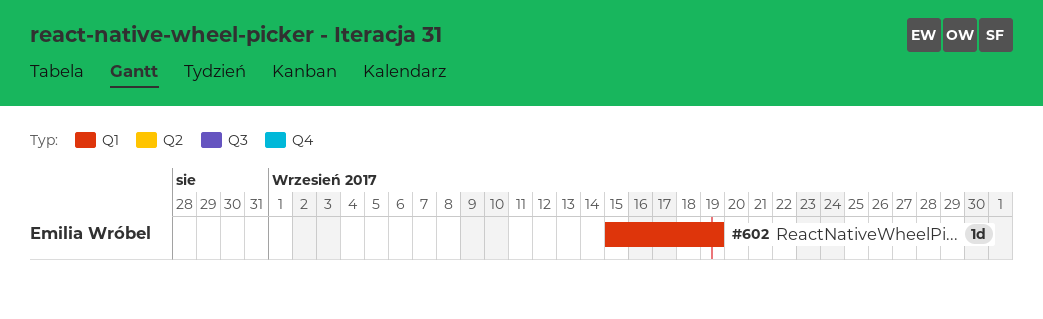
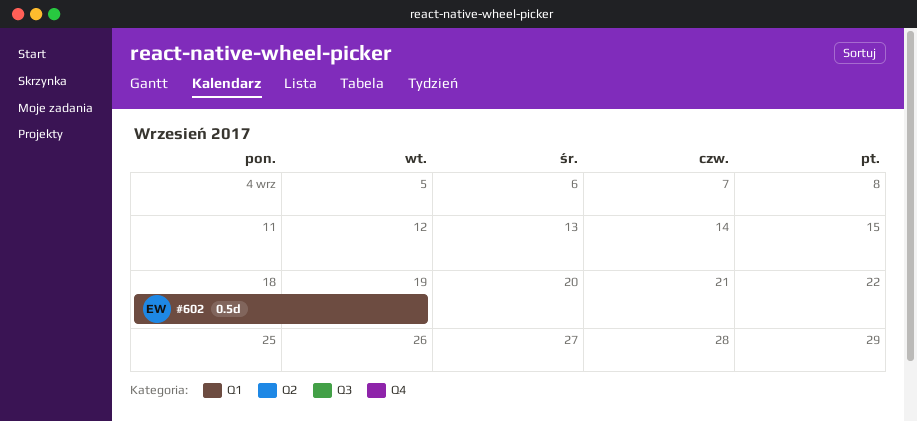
#602, estimate: 1d -> 0.5d
#602, start: Sep 15 -> Sep 18

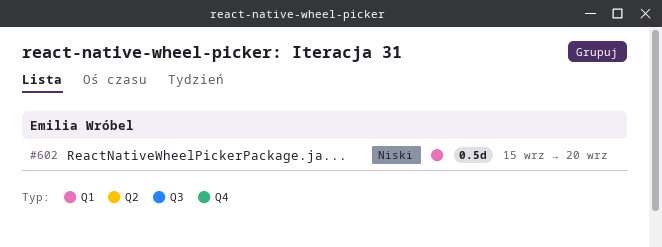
#602, start: Sep 18 -> Sep 15
#602, due: Sep 19 -> Sep 20

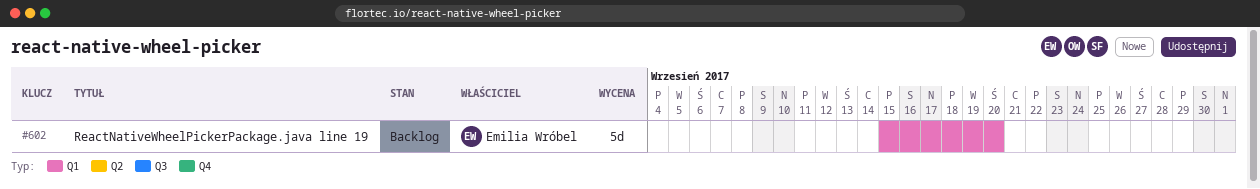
#602, estimate: 0.5d -> 5d

